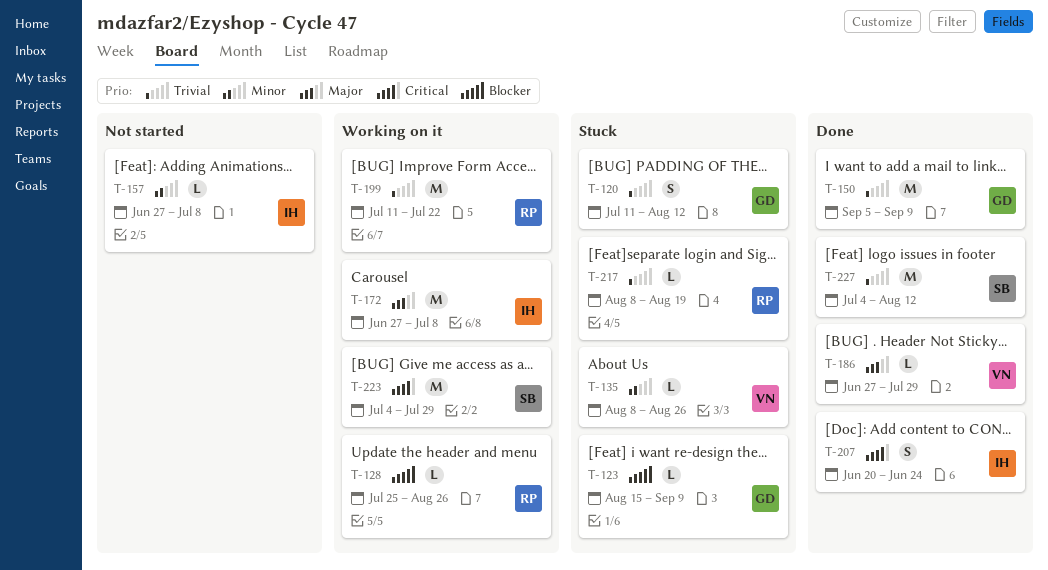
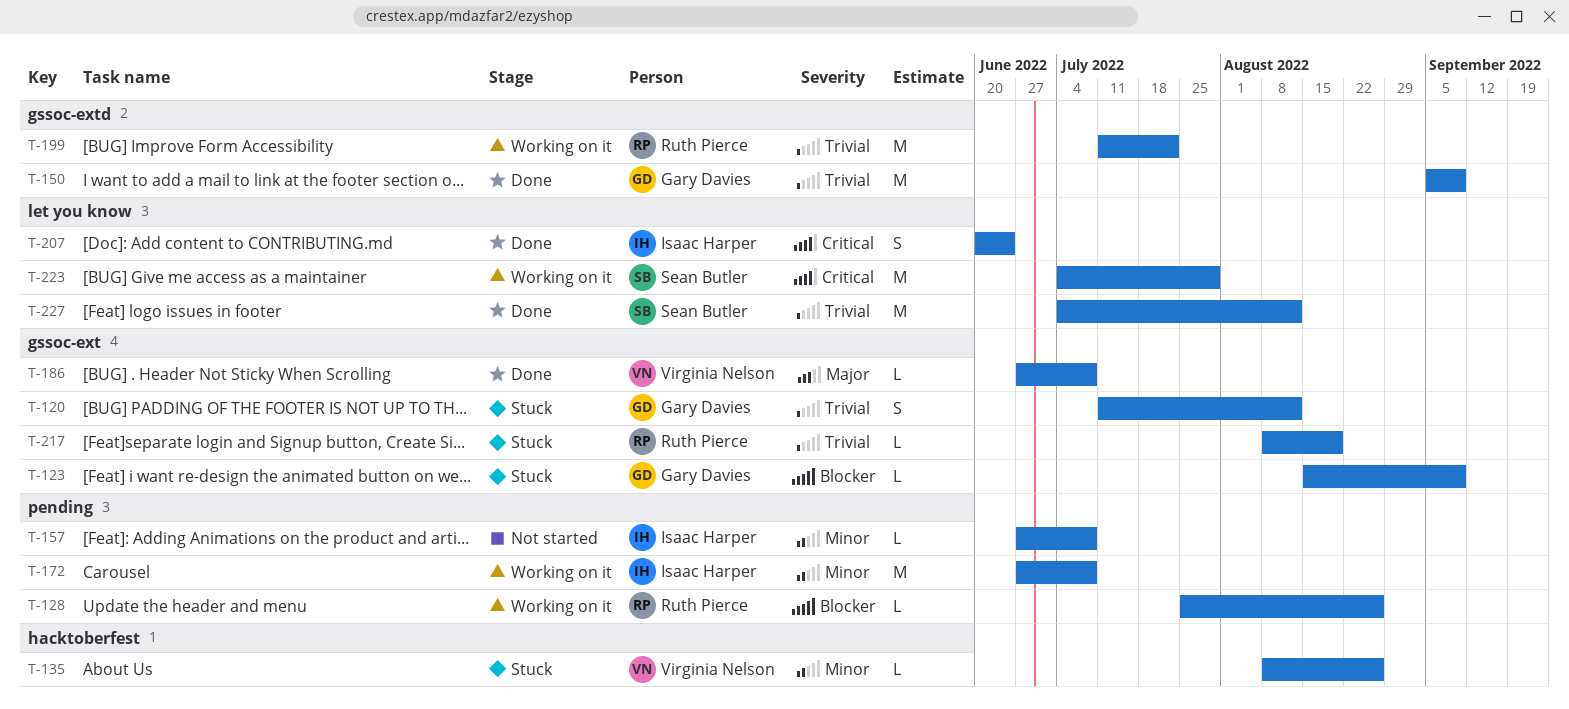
T-172, priority: Major -> Minor
T-186, due: Jul 29 -> Jul 8

